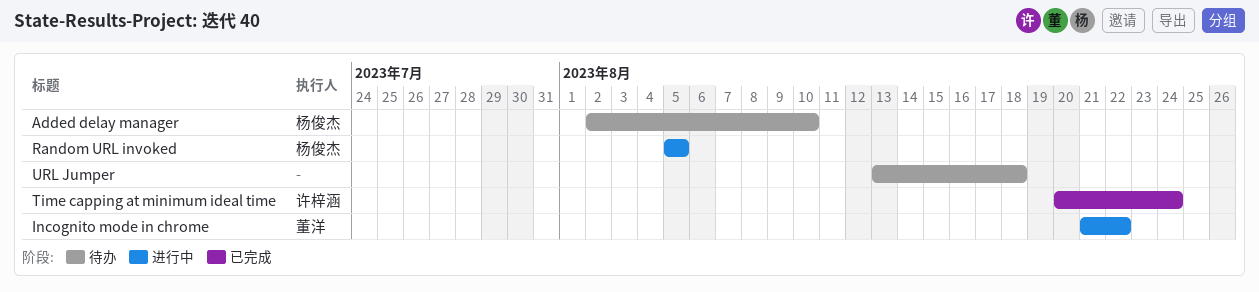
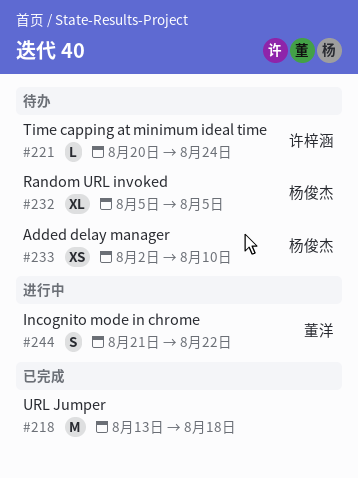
Random URL invoked, status: 进行中 -> 待办
Time capping at minimum ideal time, status: 已完成 -> 待办
URL Jumper, status: 待办 -> 已完成

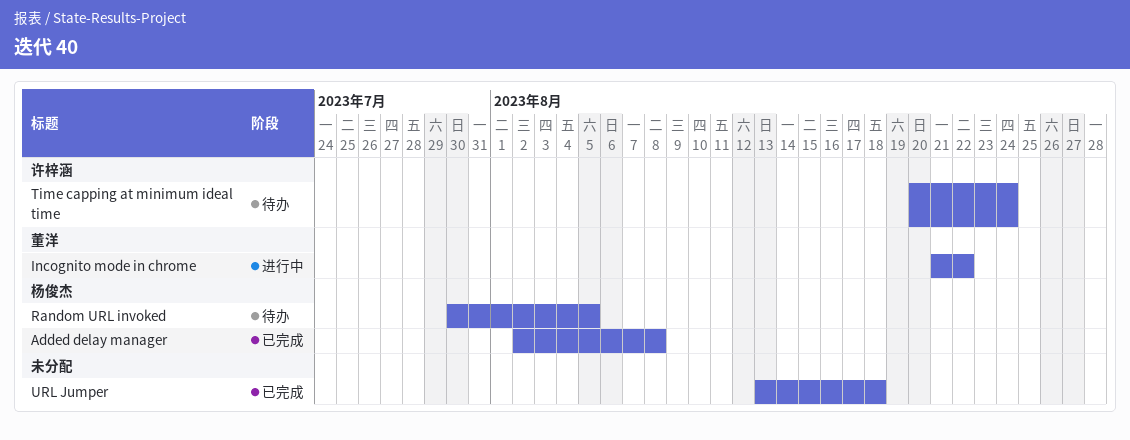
Added delay manager, status: 待办 -> 已完成
Added delay manager, due: Aug 10 -> Aug 8
Random URL invoked, start: Aug 5 -> Jul 30

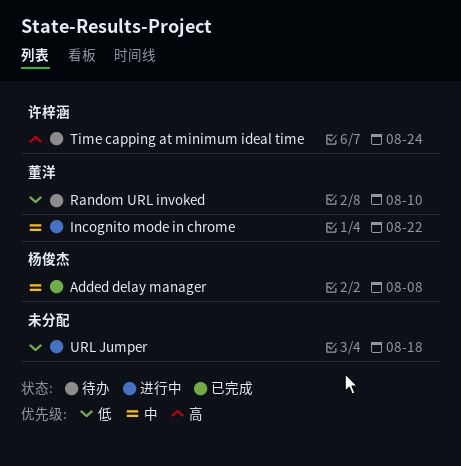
Random URL invoked, owner: 杨俊杰 -> 董洋
Random URL invoked, due: Aug 5 -> Aug 10
URL Jumper, status: 已完成 -> 进行中

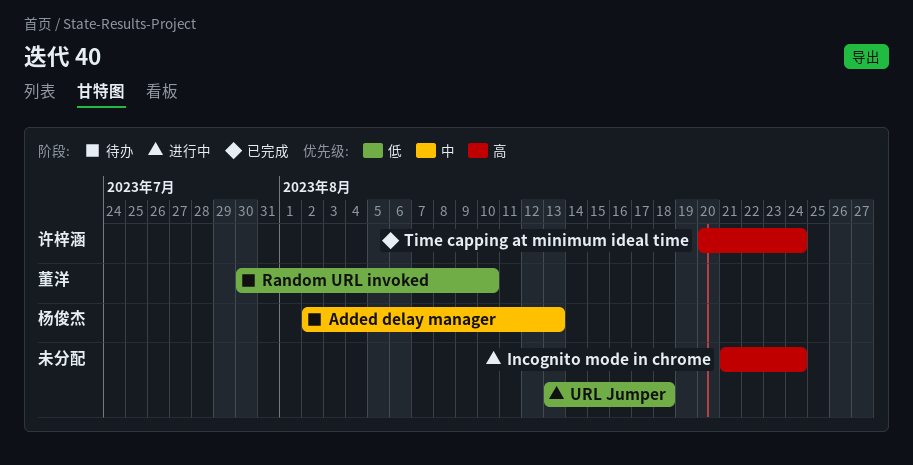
Added delay manager, status: 已完成 -> 待办
Added delay manager, due: Aug 8 -> Aug 13
Incognito mode in chrome, owner: 董洋 -> none
Incognito mode in chrome, priority: 中 -> 高
Incognito mode in chrome, due: Aug 22 -> Aug 24
Time capping at minimum ideal time, status: 待办 -> 已完成

